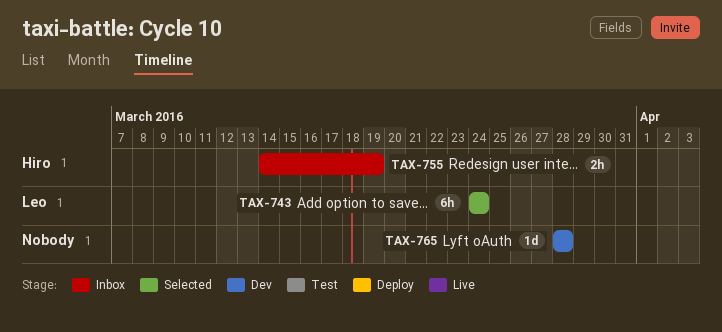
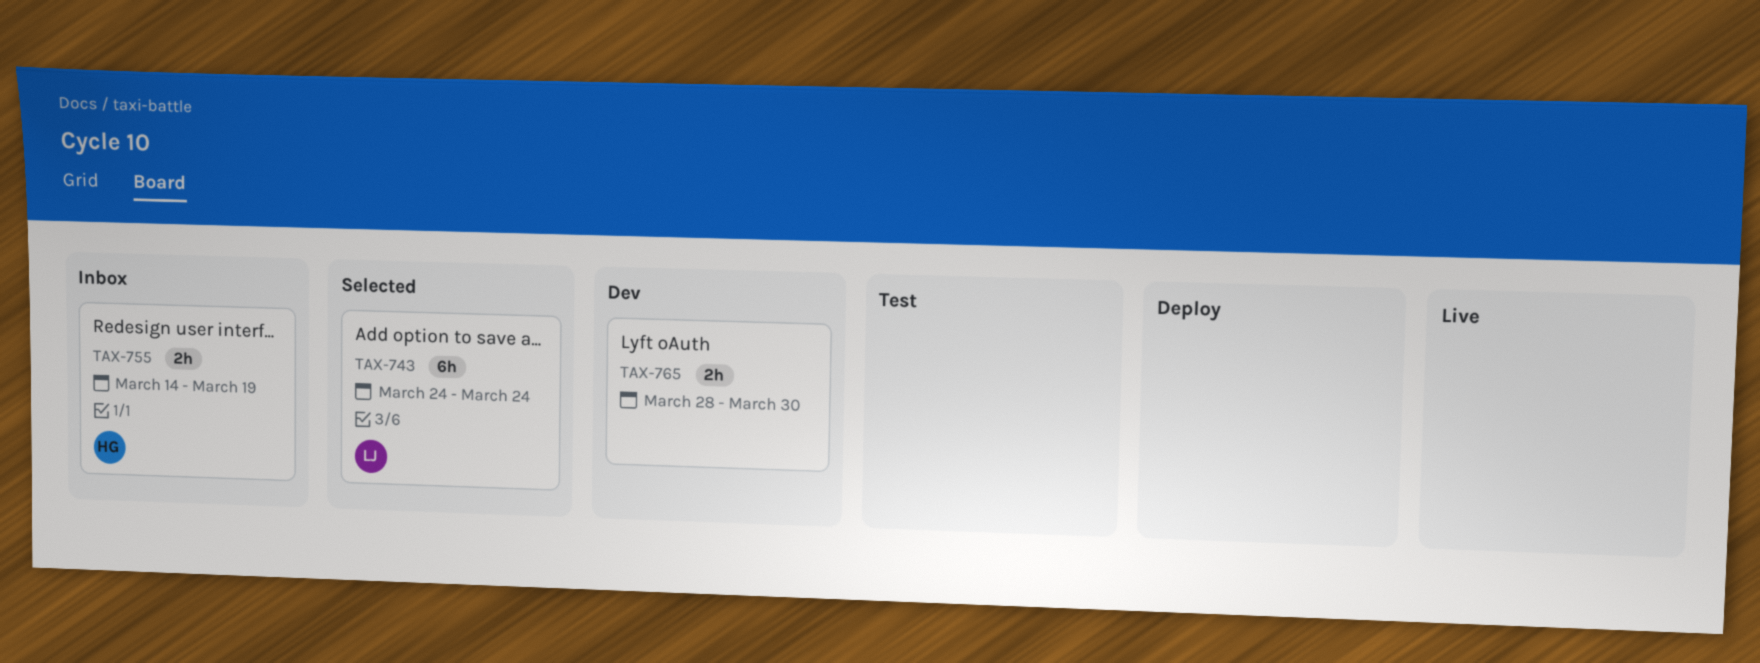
TAX-765, estimate: 1d -> 2h
TAX-765, due: Mar 28 -> Mar 30

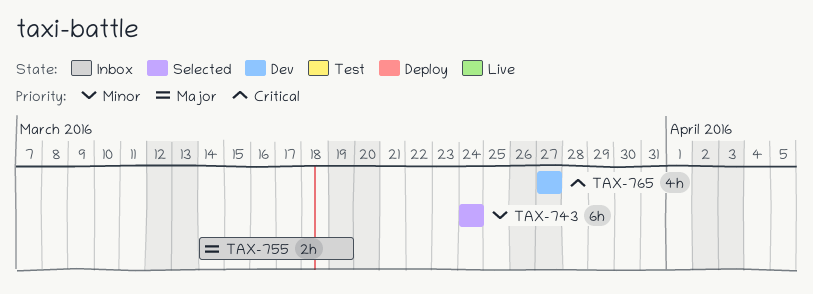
TAX-765, estimate: 2h -> 4h
TAX-765, start: Mar 28 -> Mar 27
TAX-765, due: Mar 30 -> Mar 27

